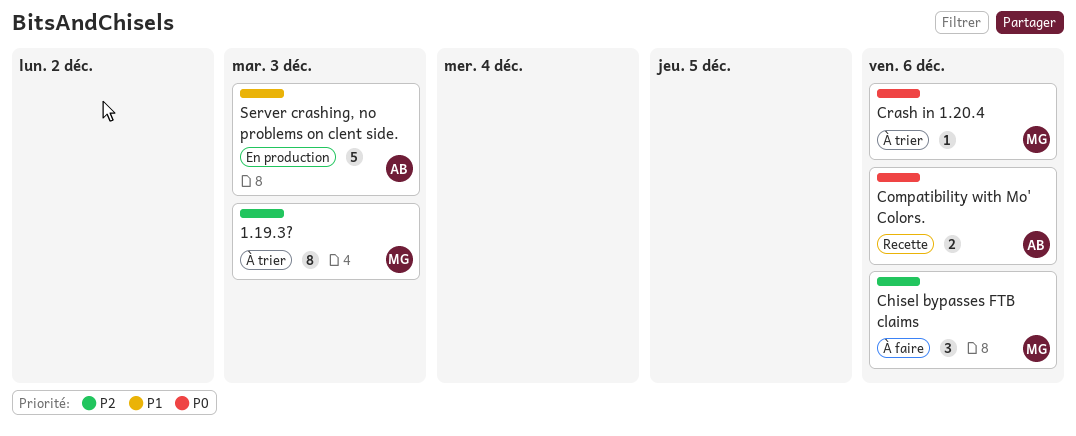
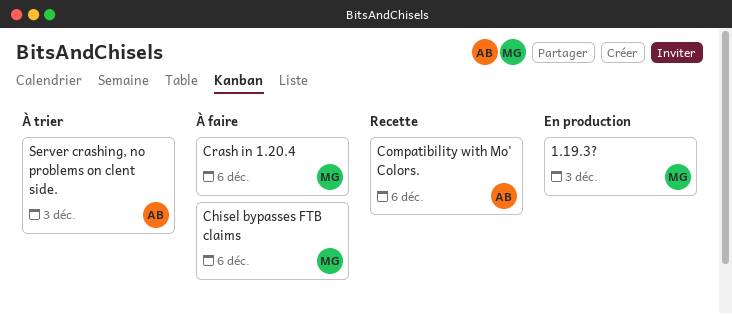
1.19.3?, status: À trier -> En production
Crash in 1.20.4, status: À trier -> À faire
Server crashing, no problems on clent side., status: En production -> À trier

